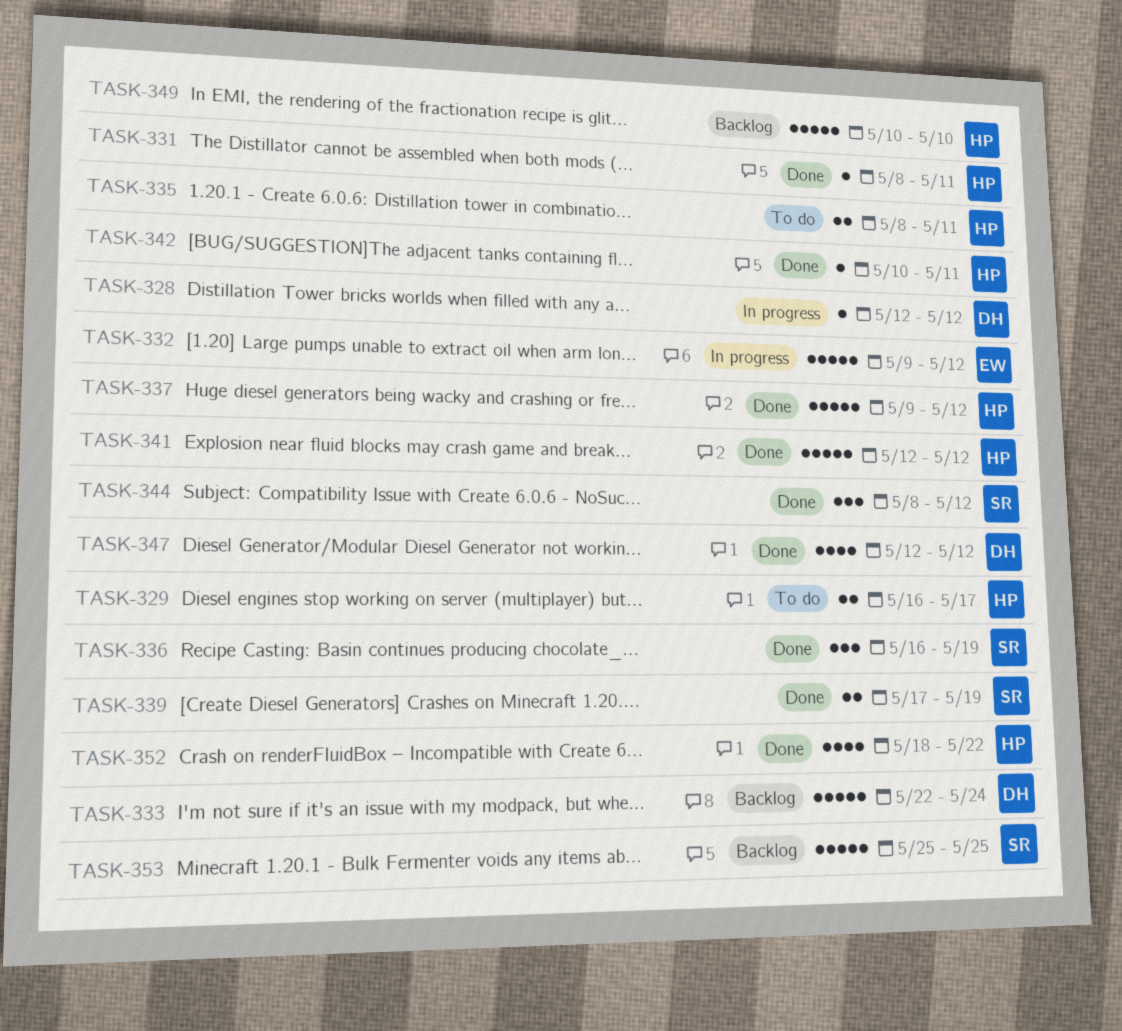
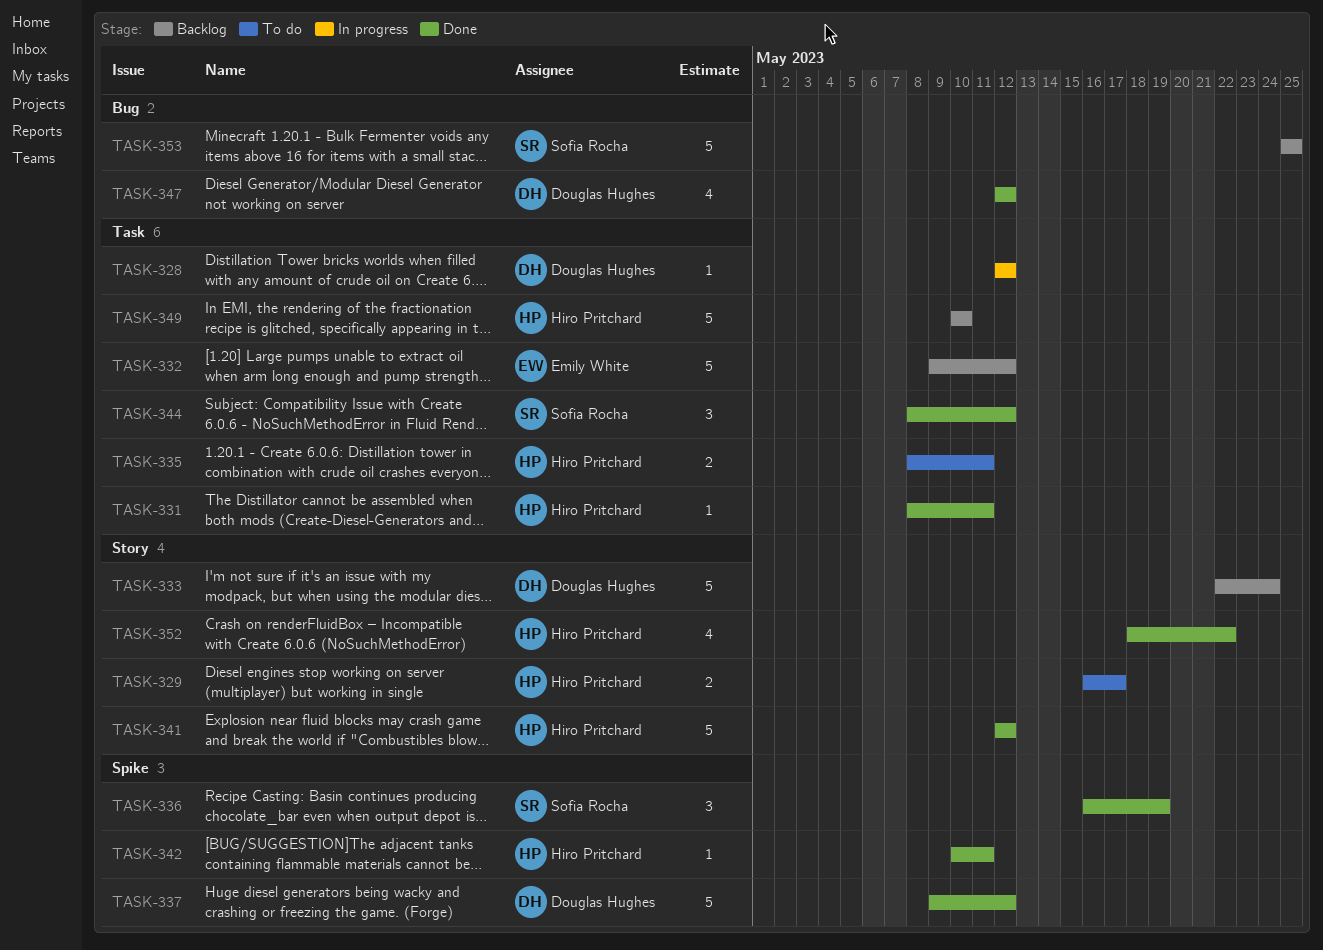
TASK-332, status: In progress -> Backlog
TASK-337, owner: Hiro Pritchard -> Douglas Hughes
TASK-339: present -> none

